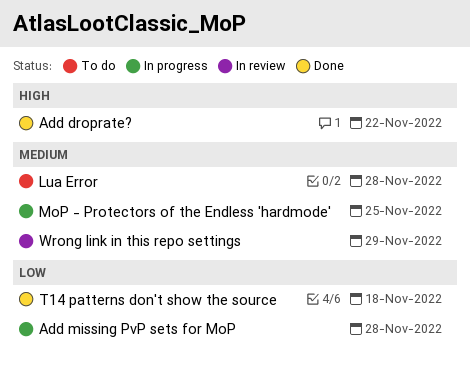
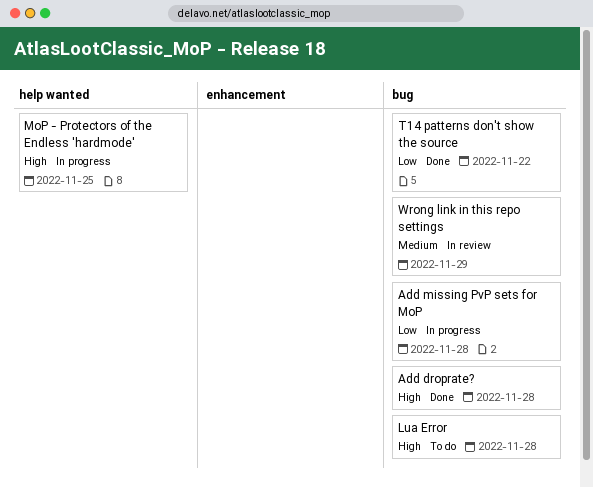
Add droprate?, due: Nov 22 -> Nov 28
Lua Error, priority: Medium -> High
MoP - Protectors of the Endless 'hardmode', priority: Medium -> High
T14 patterns don't show the source, due: Nov 18 -> Nov 22

